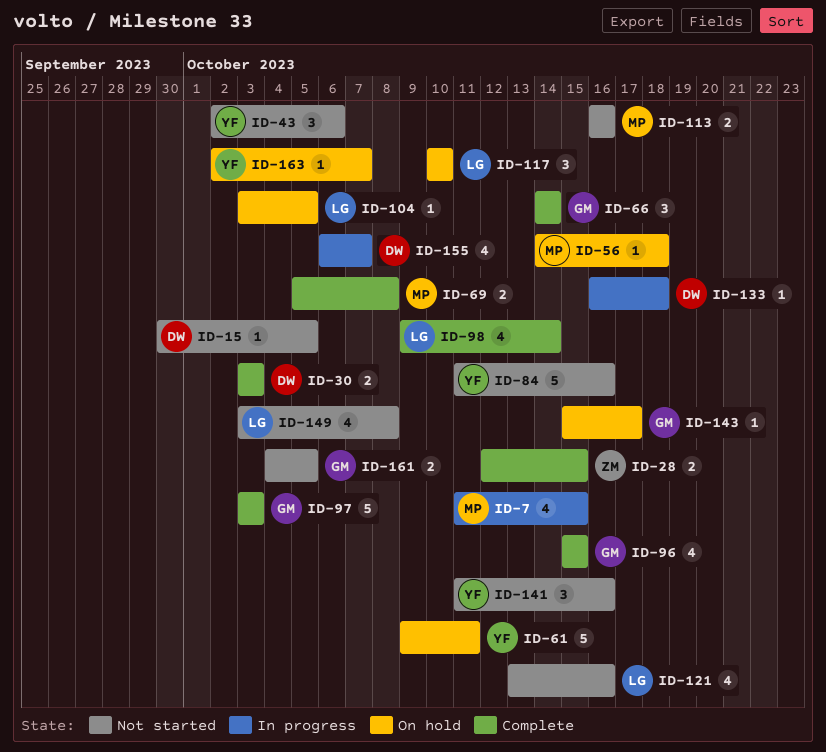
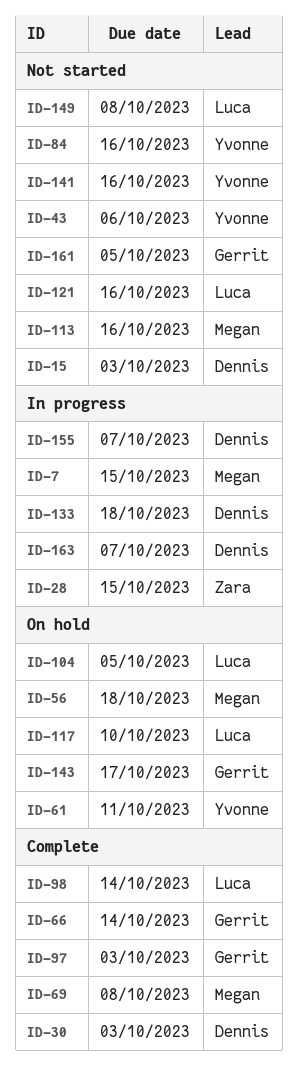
ID-15, due: Oct 5 -> Oct 3
ID-28, status: Complete -> In progress
ID-96: present -> none
ID-163, status: On hold -> In progress
ID-163, owner: Yvonne -> Dennis

